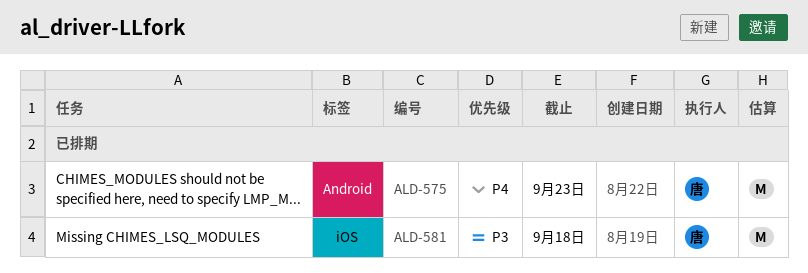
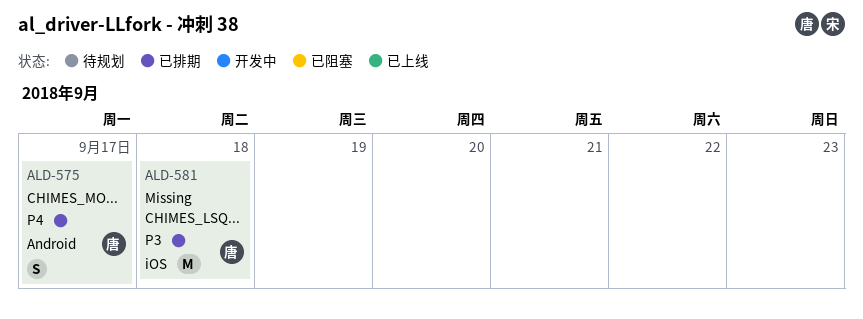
ALD-575, estimate: M -> S
ALD-575, due: Sep 23 -> Sep 17

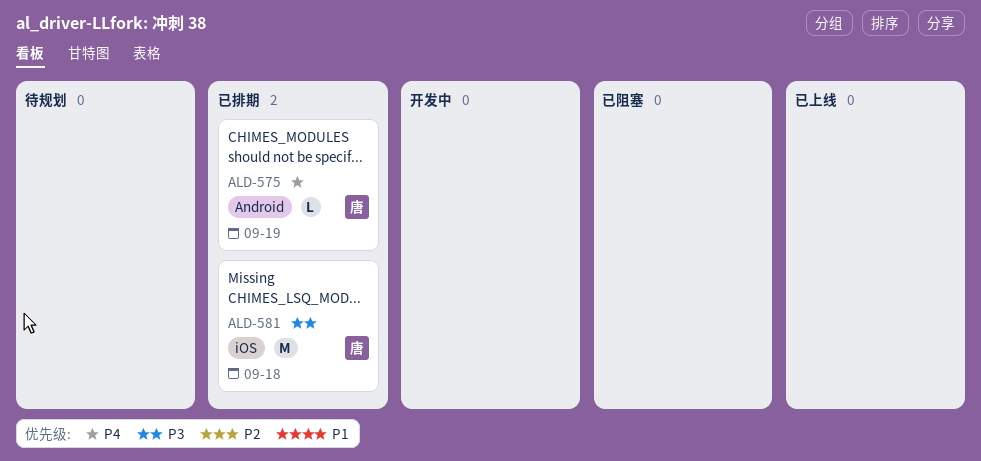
ALD-575, estimate: S -> L
ALD-575, due: Sep 17 -> Sep 19

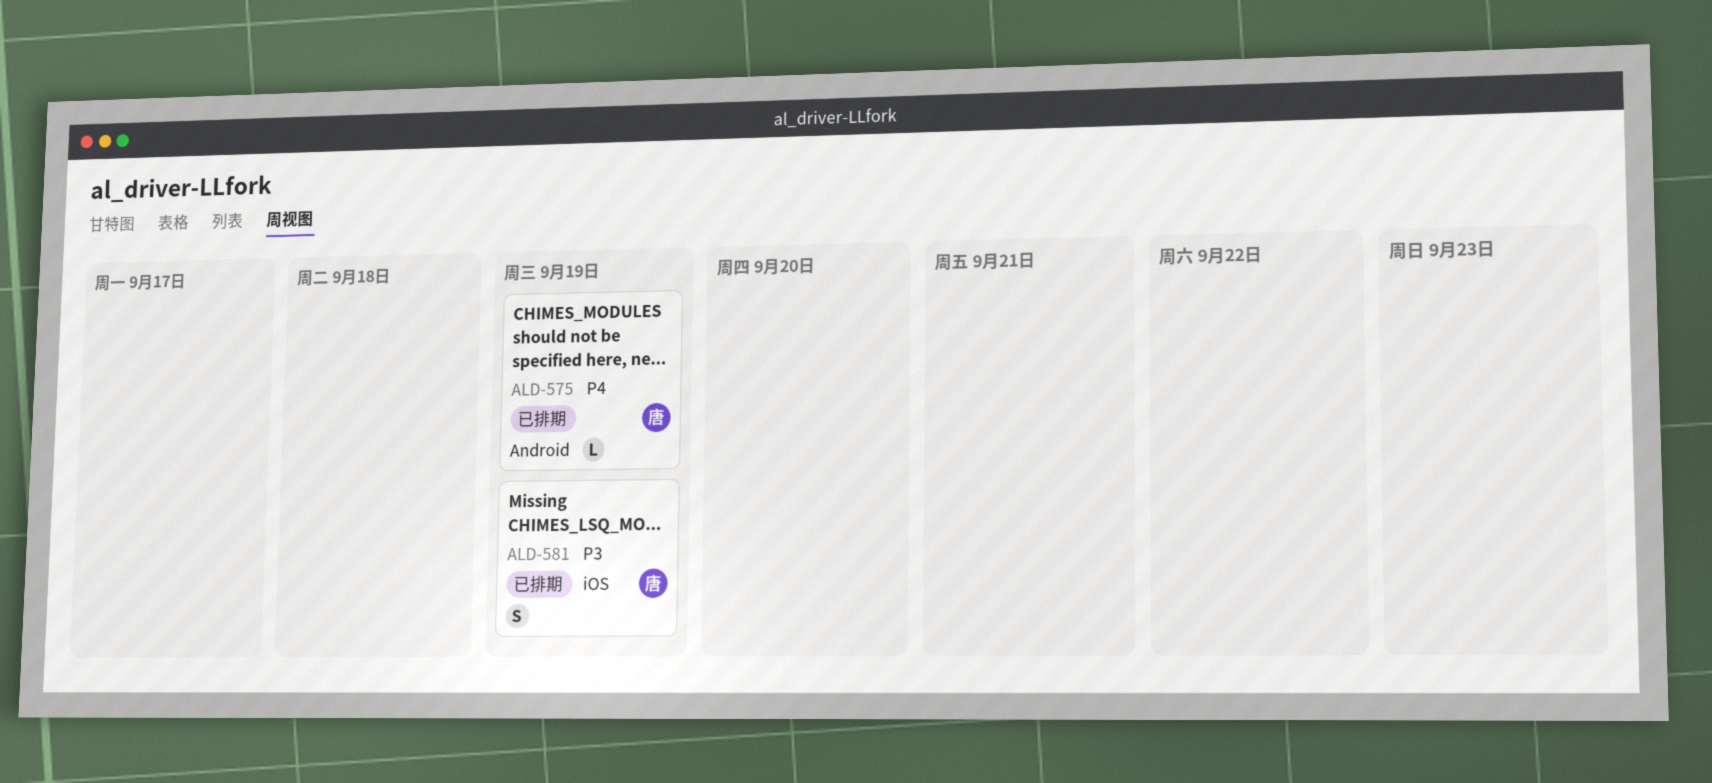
ALD-581, estimate: M -> S
ALD-581, due: Sep 18 -> Sep 19

